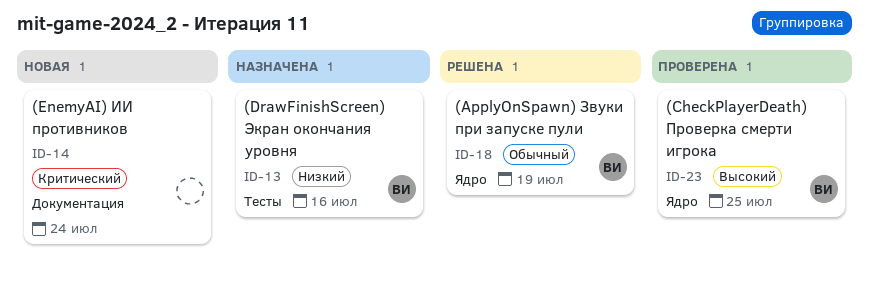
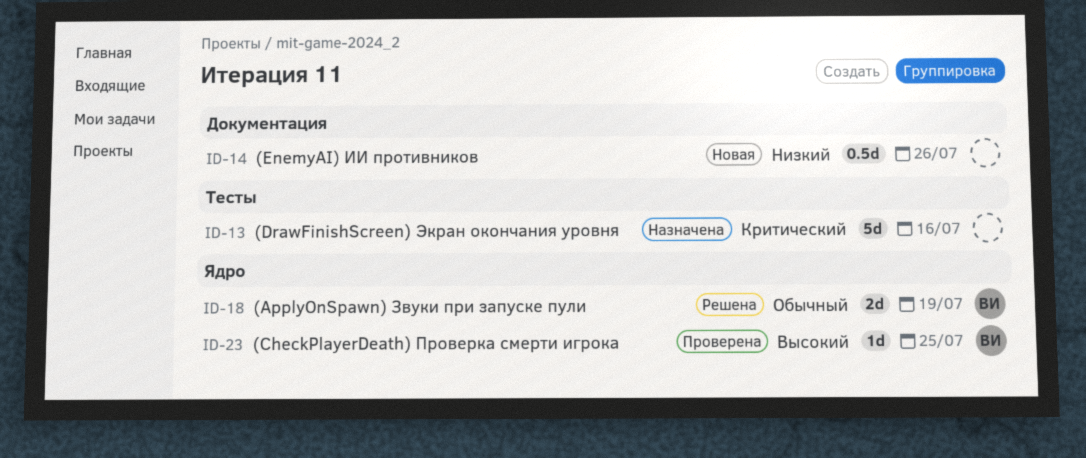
ID-13, owner: ВИ -> none
ID-13, priority: Низкий -> Критический
ID-14, priority: Критический -> Низкий
ID-14, due: Jul 24 -> Jul 26

